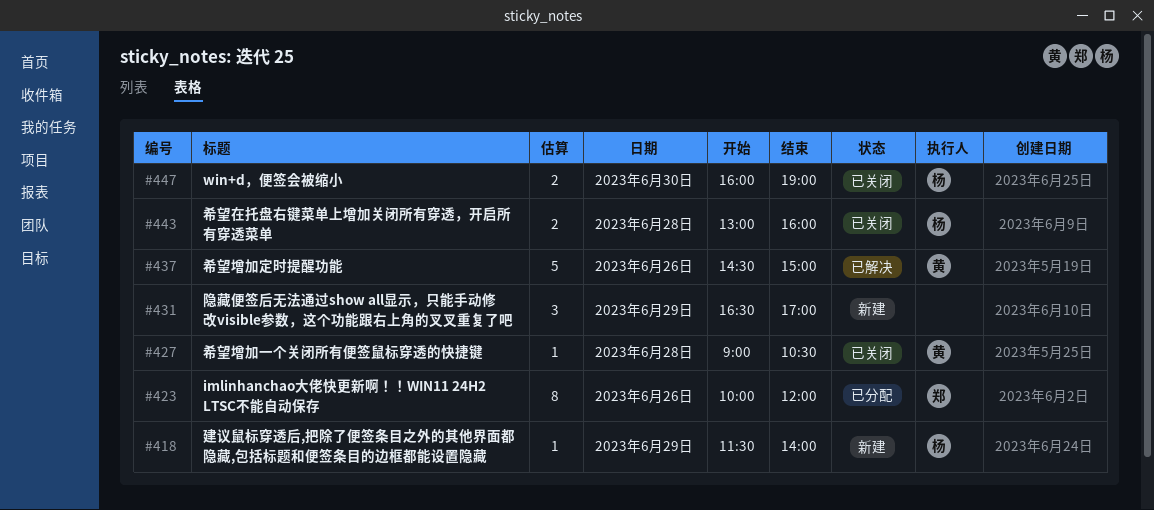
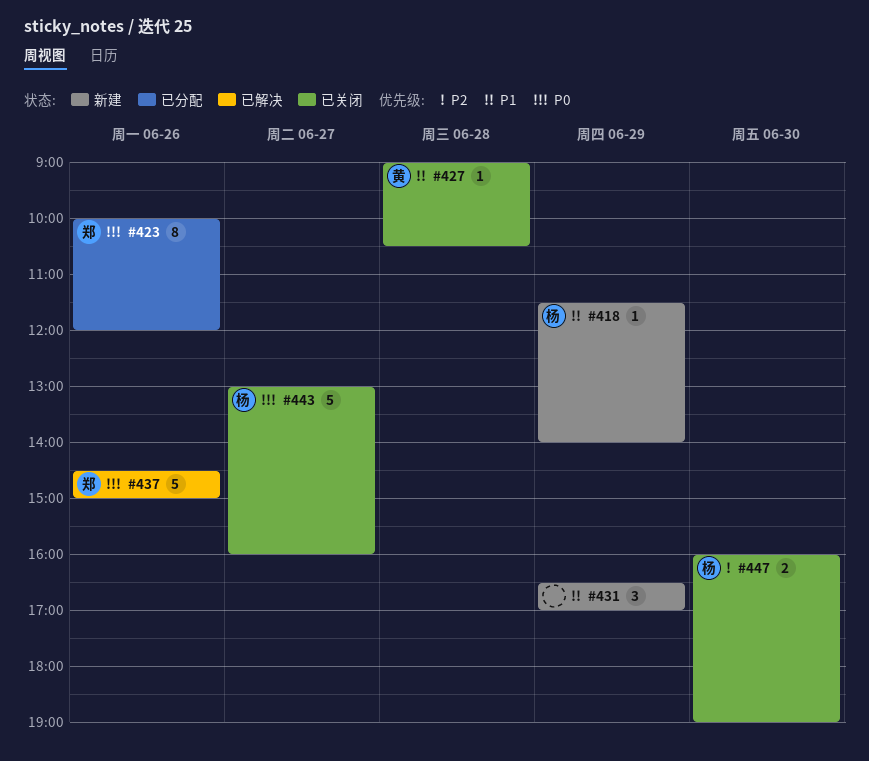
#437, owner: 黄 -> 郑
#443, estimate: 2 -> 5
#443, day: Jun 28 -> Jun 27

